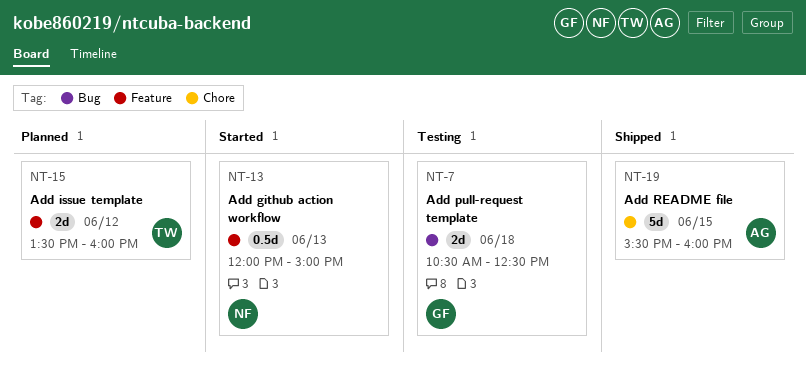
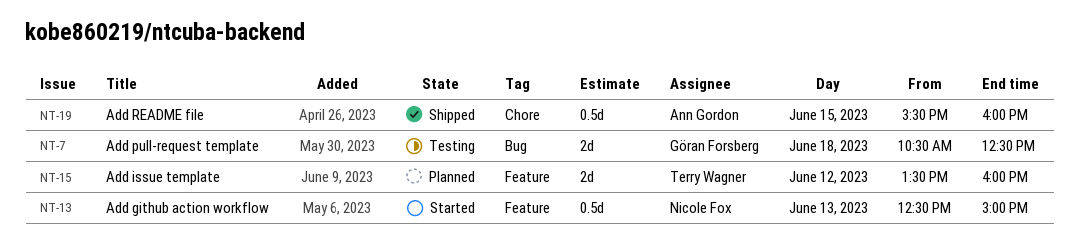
NT-13, begins: 12:00 -> 12:30
NT-19, estimate: 5d -> 0.5d

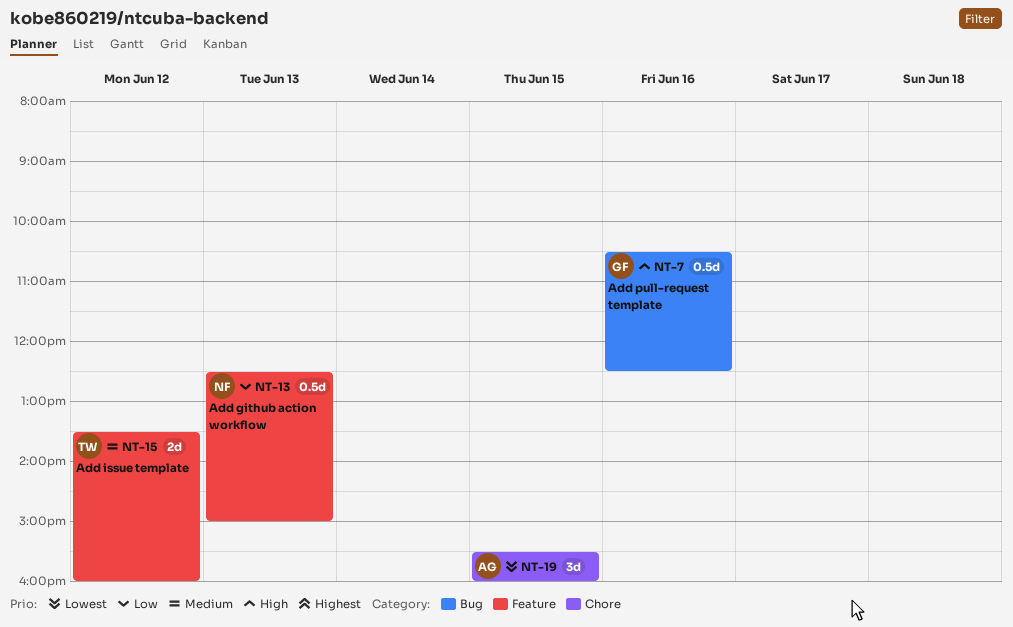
NT-7, estimate: 2d -> 0.5d
NT-7, day: Jun 18 -> Jun 16
NT-19, estimate: 0.5d -> 3d

